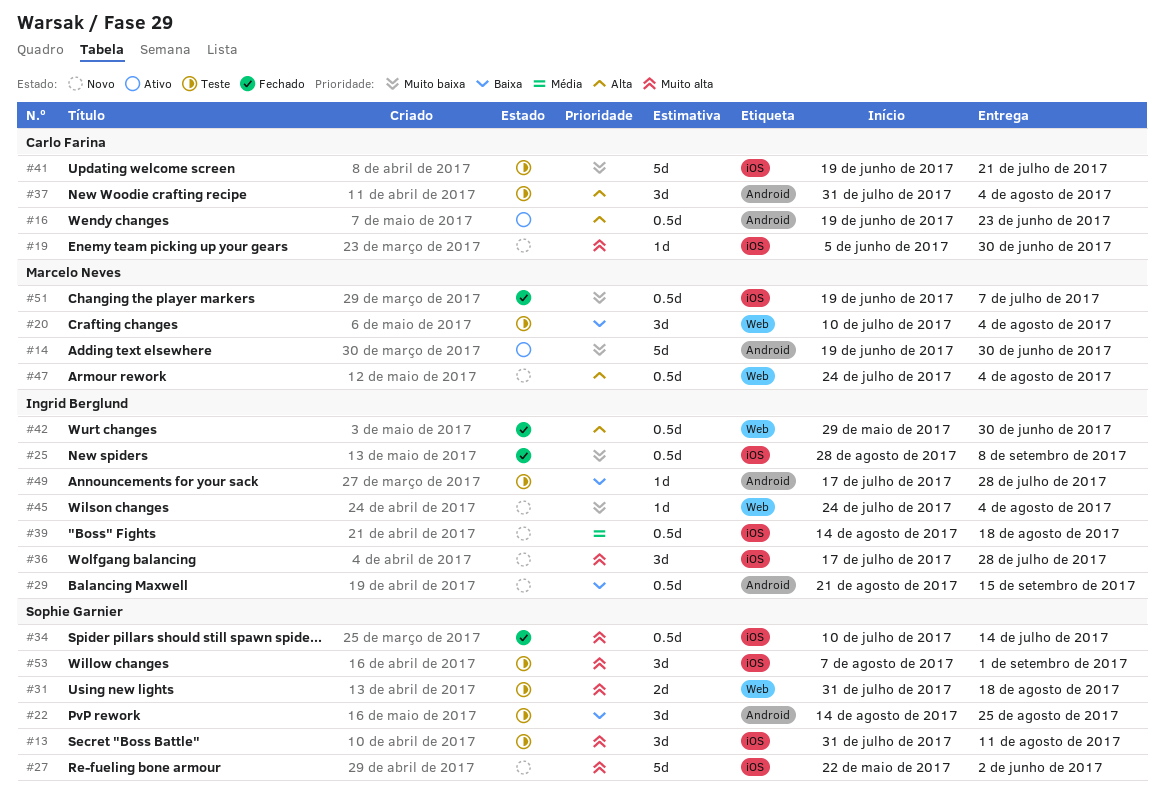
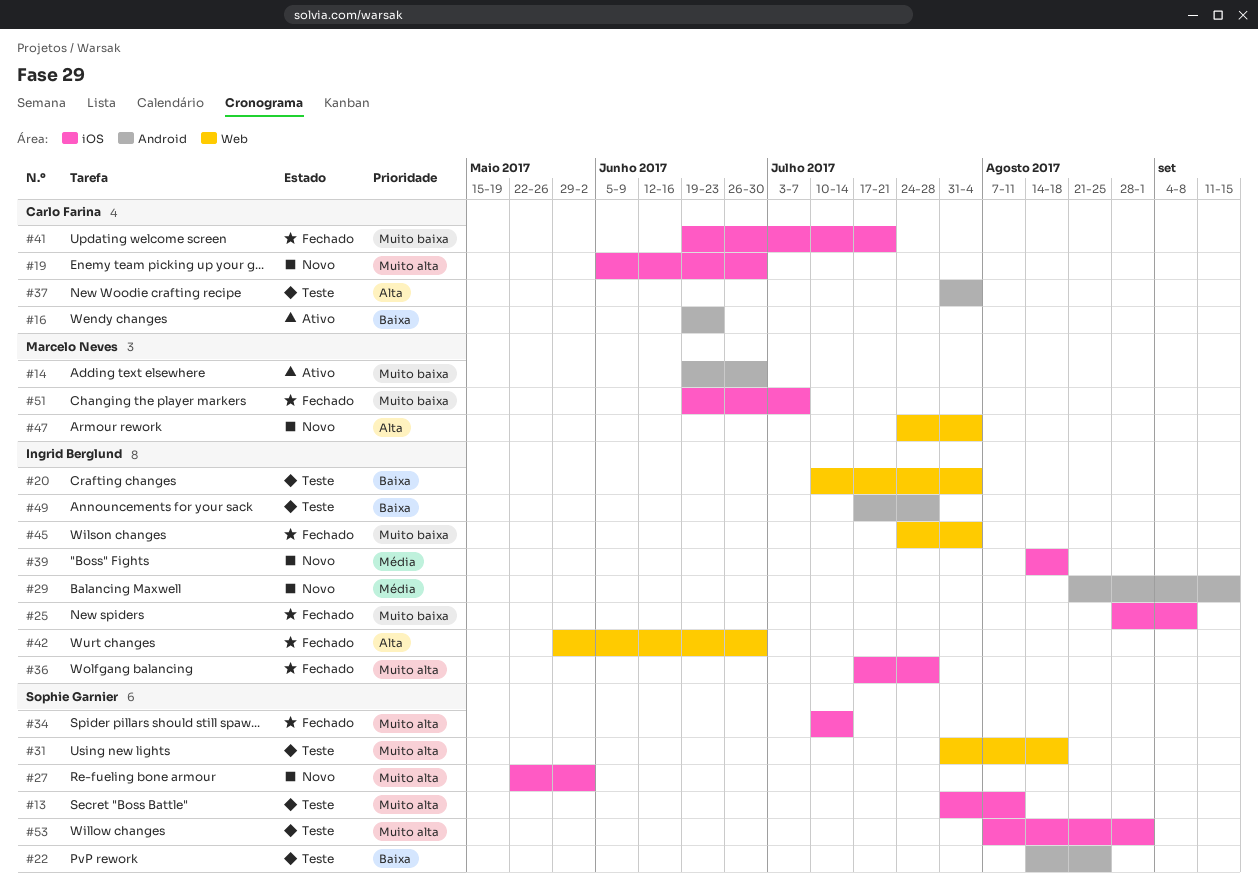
#16, priority: Alta -> Baixa
#20, owner: Marcelo Neves -> Ingrid Berglund
#29, priority: Baixa -> Média
#36, status: Novo -> Fechado
#41, status: Teste -> Fechado
#45, status: Novo -> Fechado

